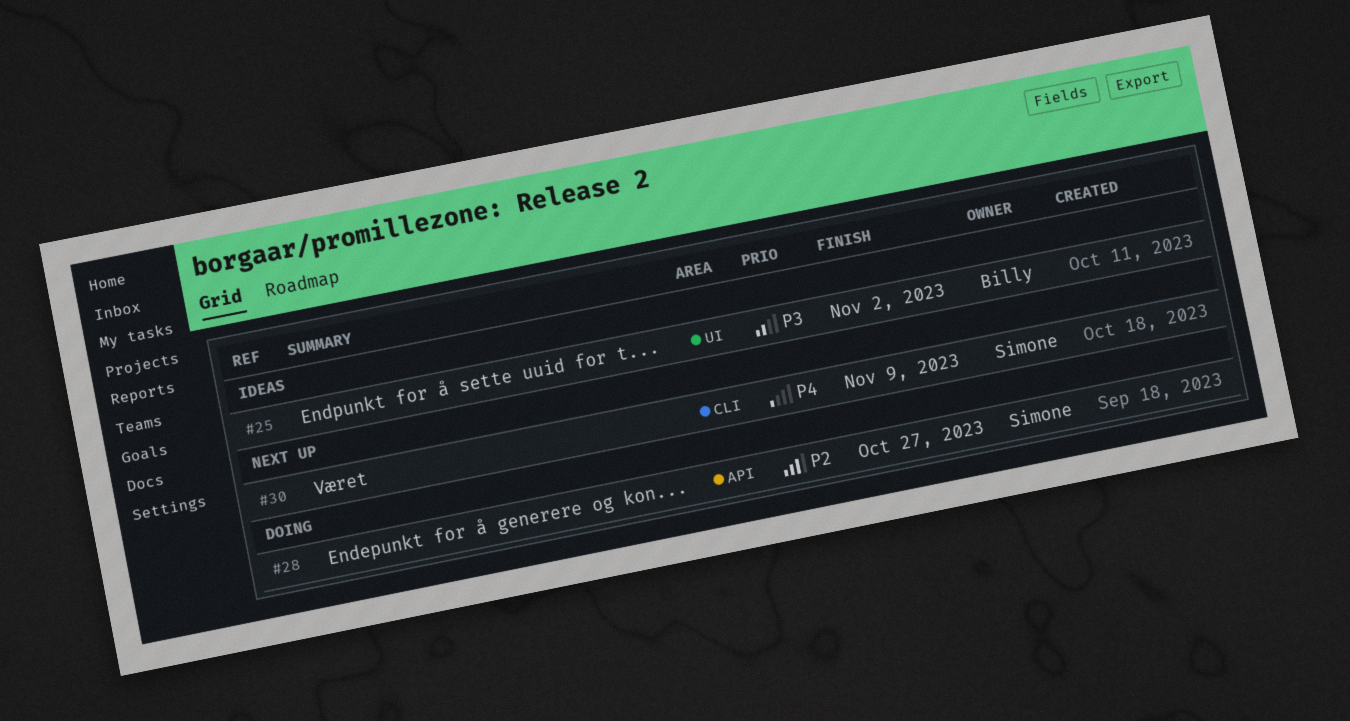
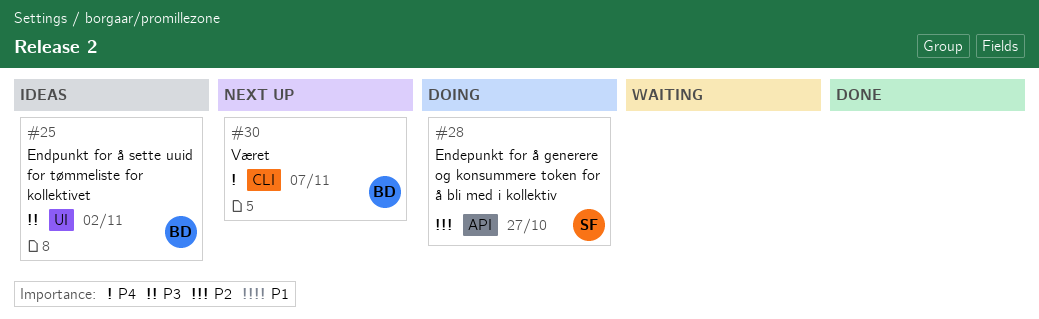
#30, owner: Simone -> Billy
#30, due: Nov 9 -> Nov 7

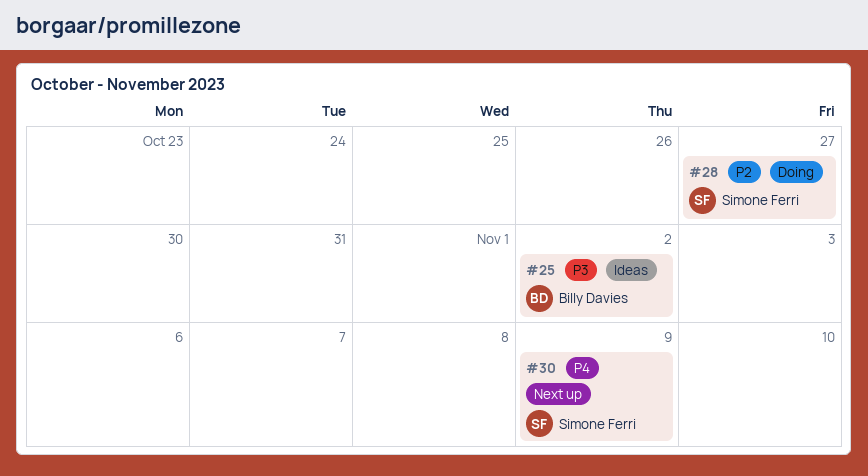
#30, owner: Billy Davies -> Simone Ferri
#30, due: Nov 7 -> Nov 9

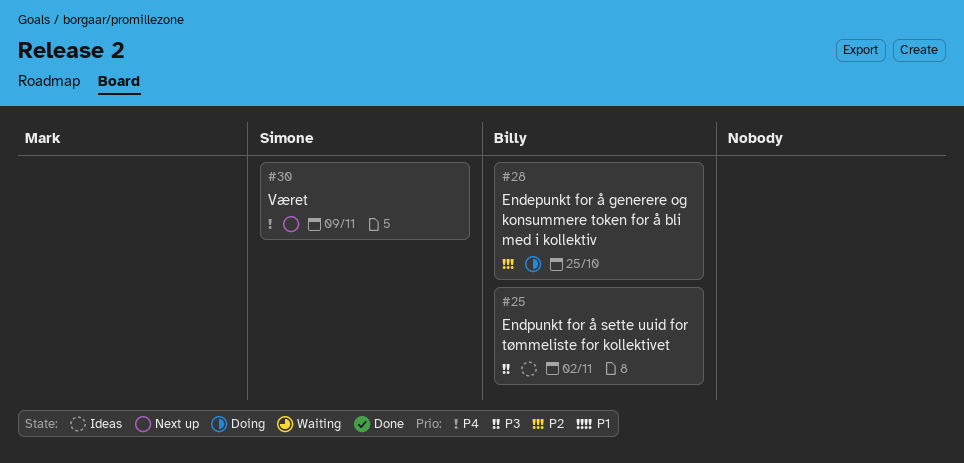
#28, owner: Simone Ferri -> Billy Davies
#28, due: Oct 27 -> Oct 25

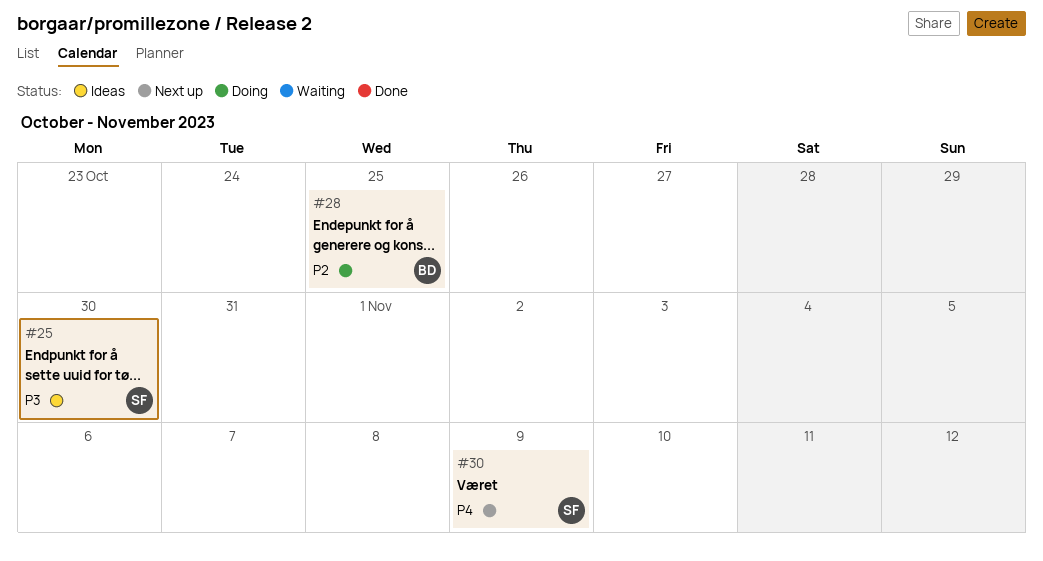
#25, owner: Billy -> Simone
#25, due: Nov 2 -> Oct 30

